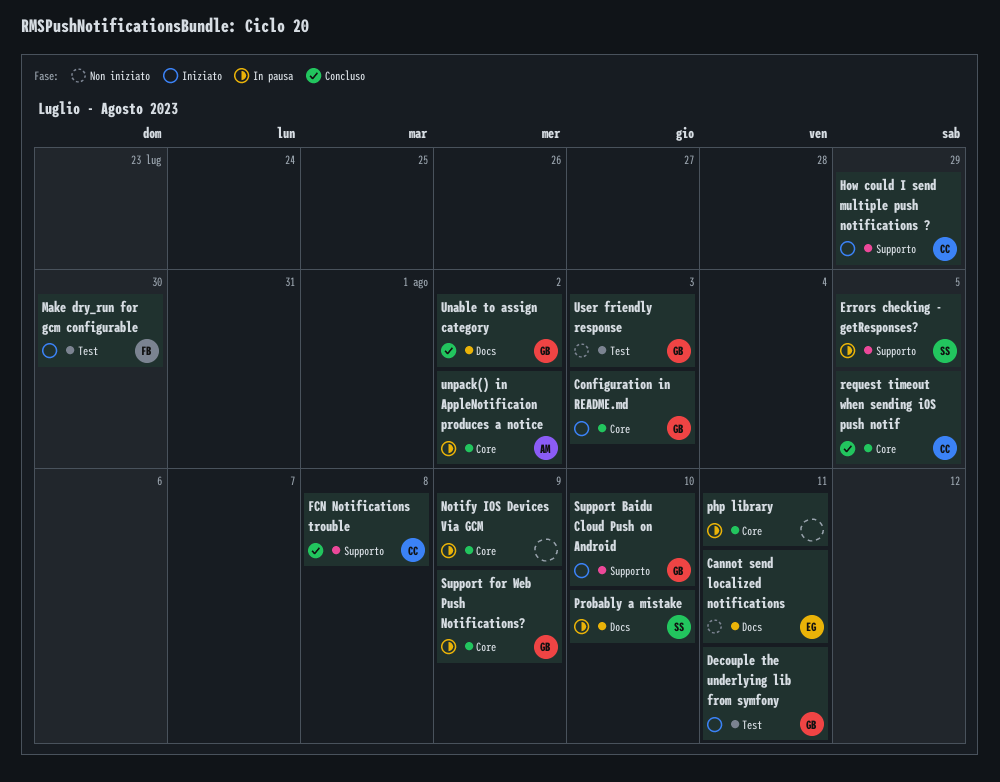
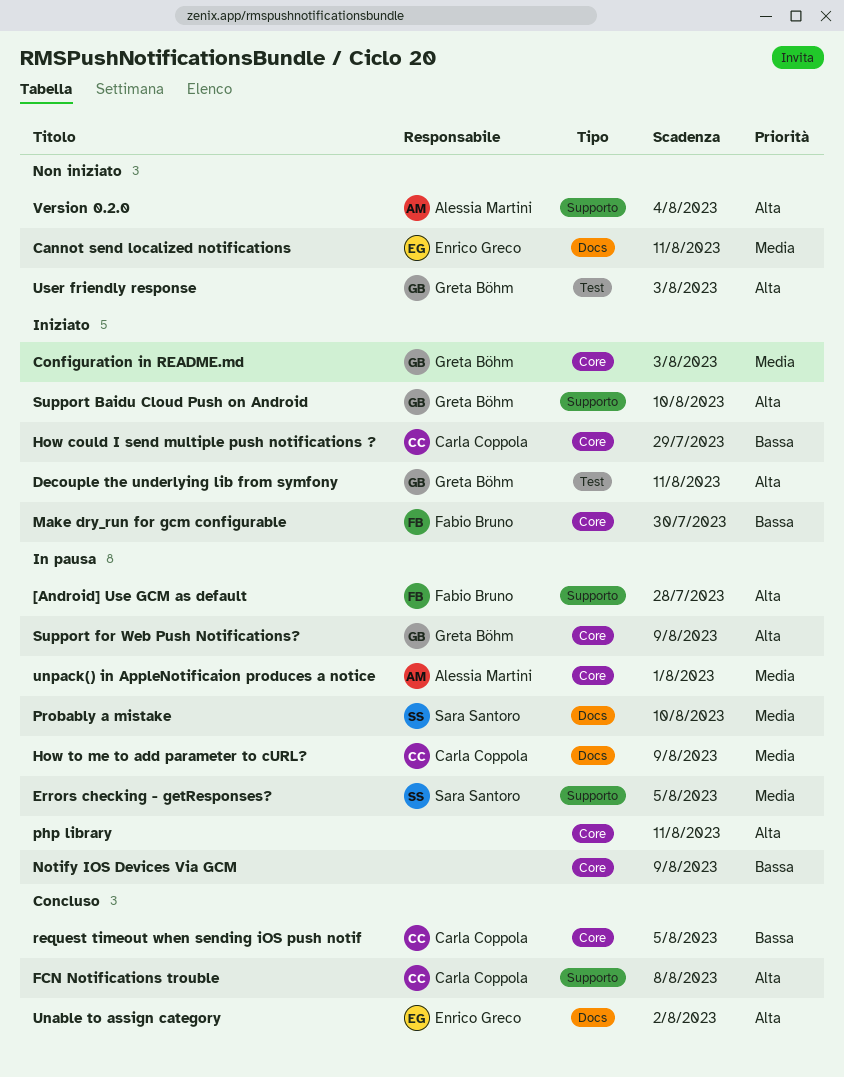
[Android] Use GCM as default: none -> present
How could I send multiple push notifications ?, label: Supporto -> Core
How to me to add parameter to cURL?: none -> present
Make dry_run for gcm configurable, label: Test -> Core
Unable to assign category, owner: Greta Böhm -> Enrico Greco
unpack() in AppleNotificaion produces a notice, due: Aug 2 -> Aug 1
Version 0.2.0: none -> present

